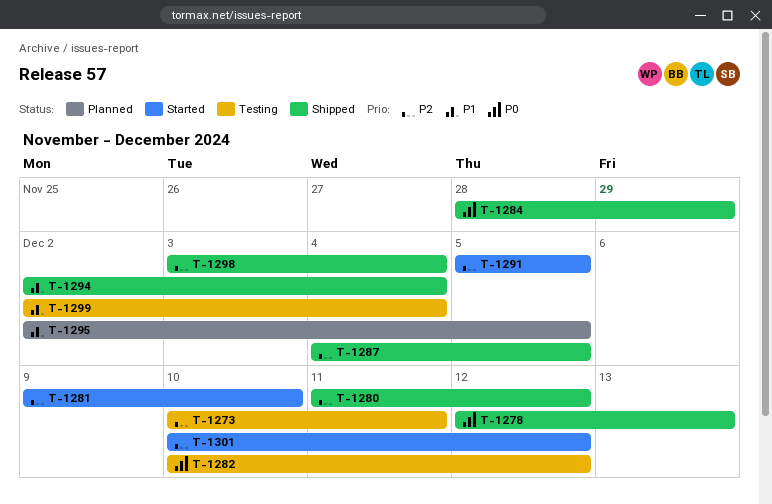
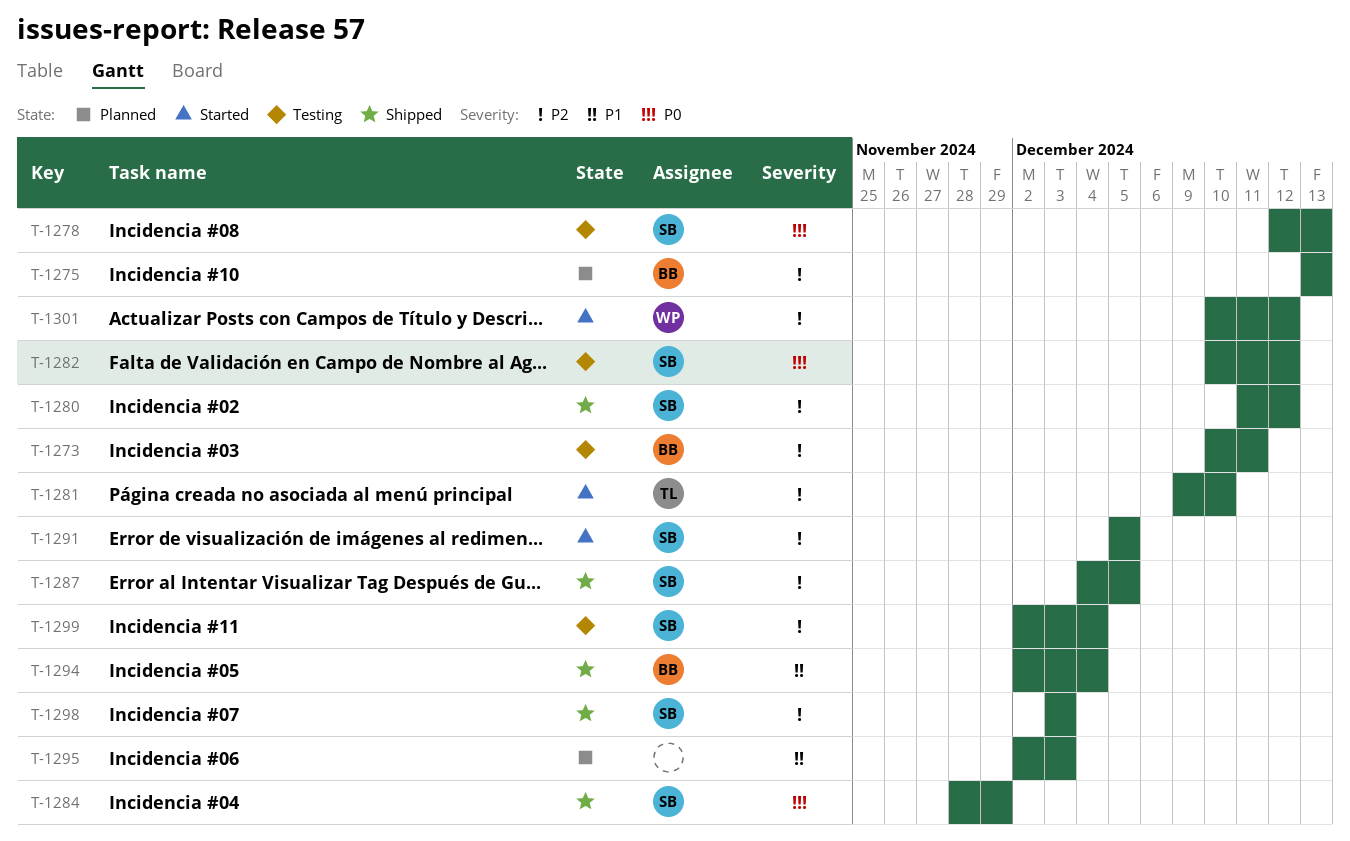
T-1275: none -> present
T-1278, status: Shipped -> Testing
T-1295, due: Dec 5 -> Dec 3
T-1298, due: Dec 4 -> Dec 3
T-1299, priority: P1 -> P2

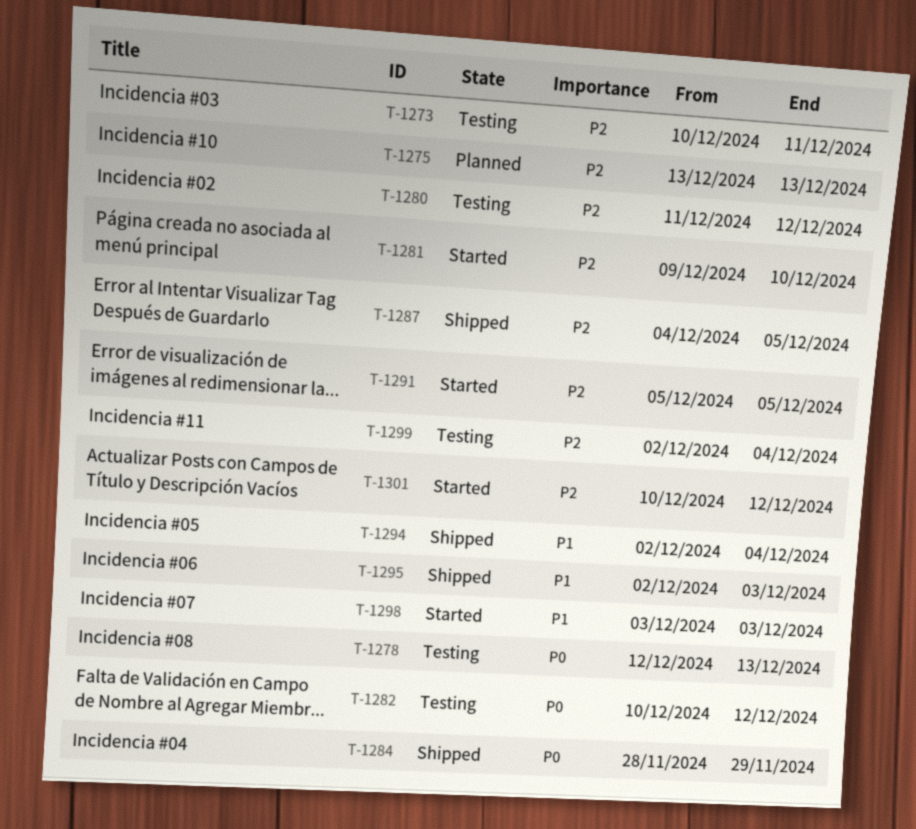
T-1280, status: Shipped -> Testing
T-1295, status: Planned -> Shipped
T-1298, status: Shipped -> Started
T-1298, priority: P2 -> P1

